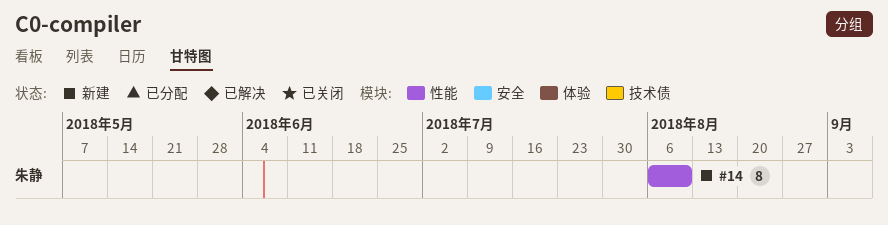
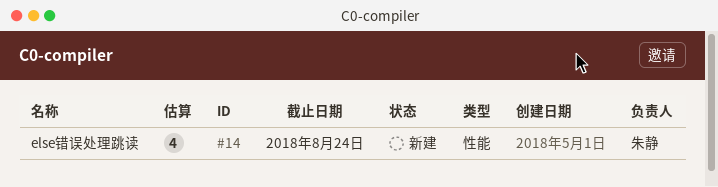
#14, estimate: 8 -> 4
#14, due: Aug 10 -> Aug 24

